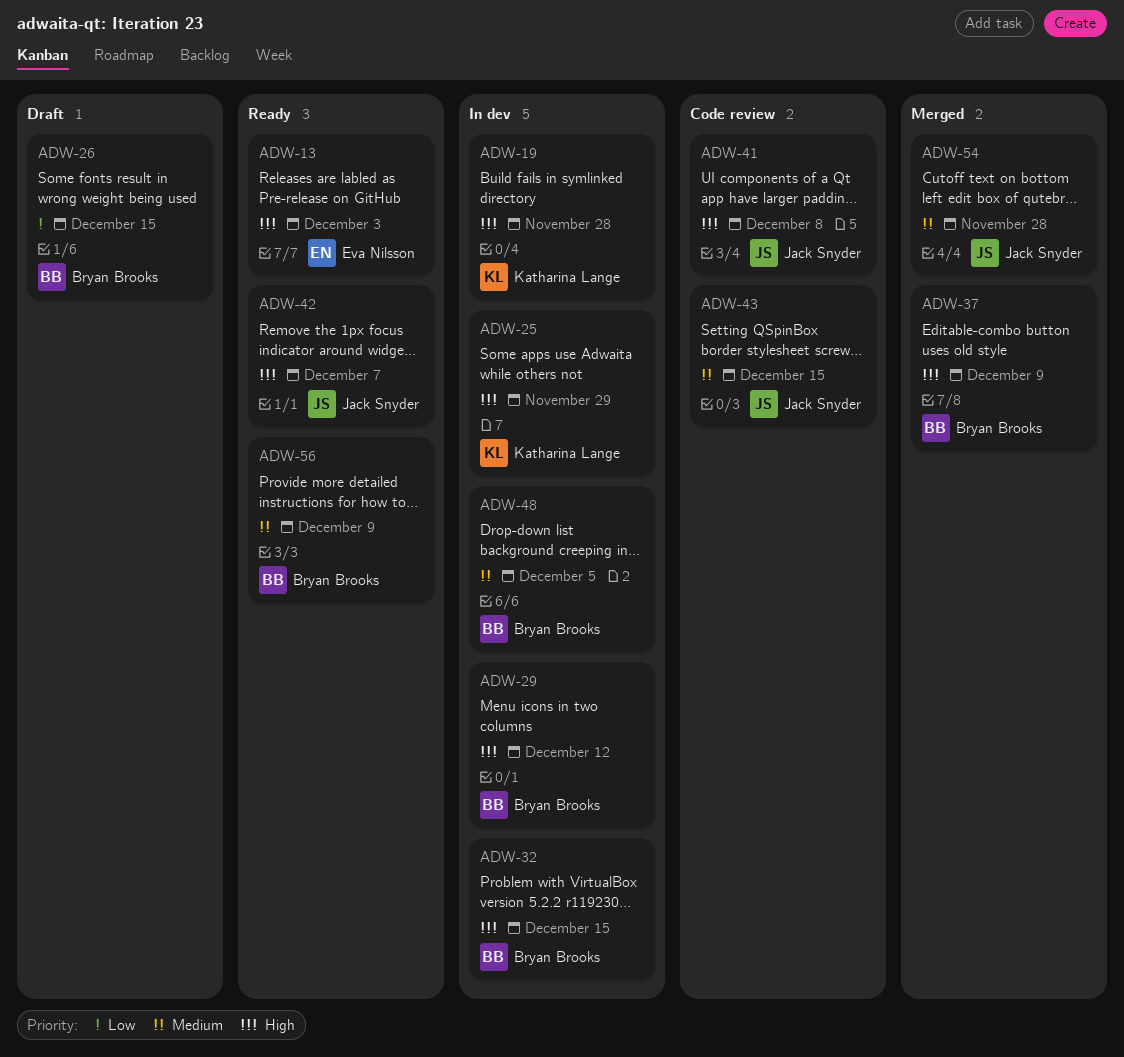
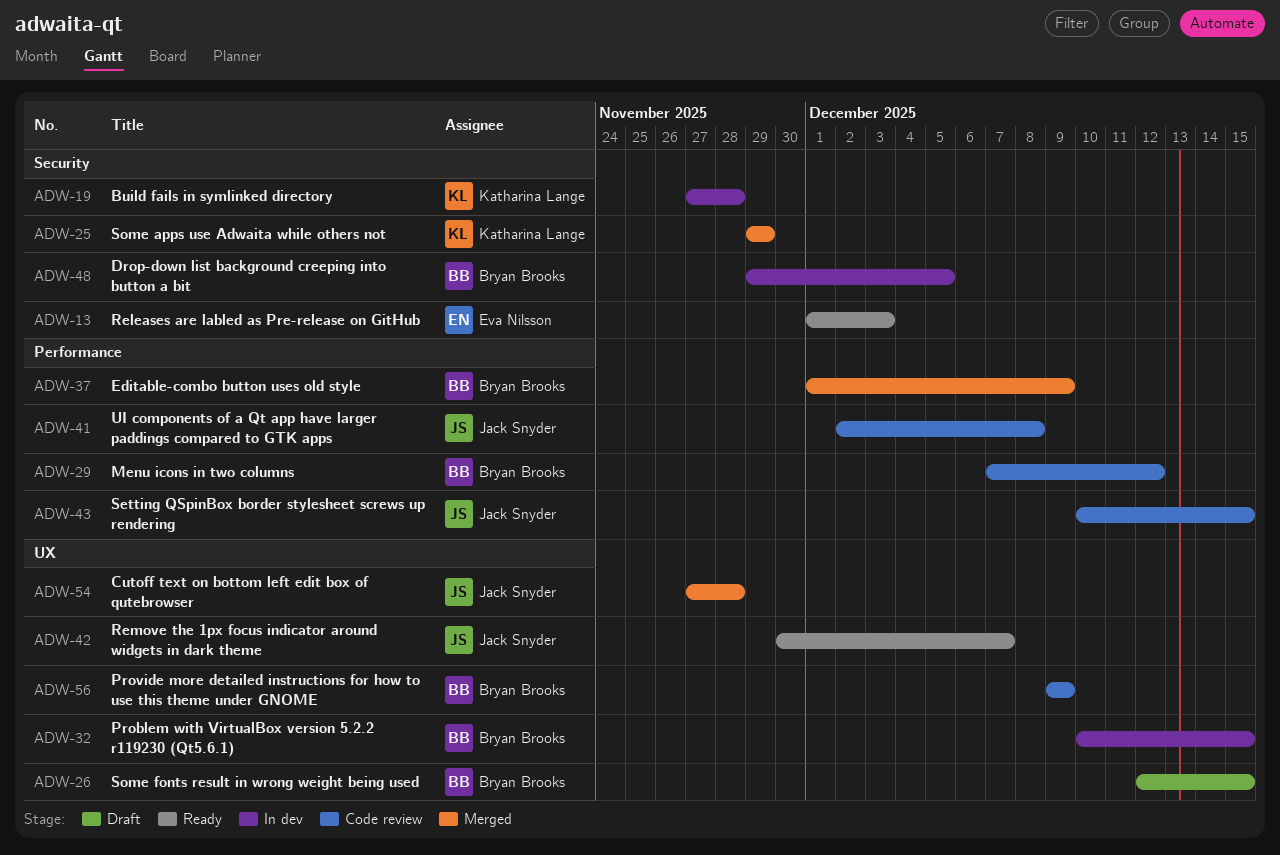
ADW-25, status: In dev -> Merged
ADW-29, status: In dev -> Code review
ADW-56, status: Ready -> Code review

